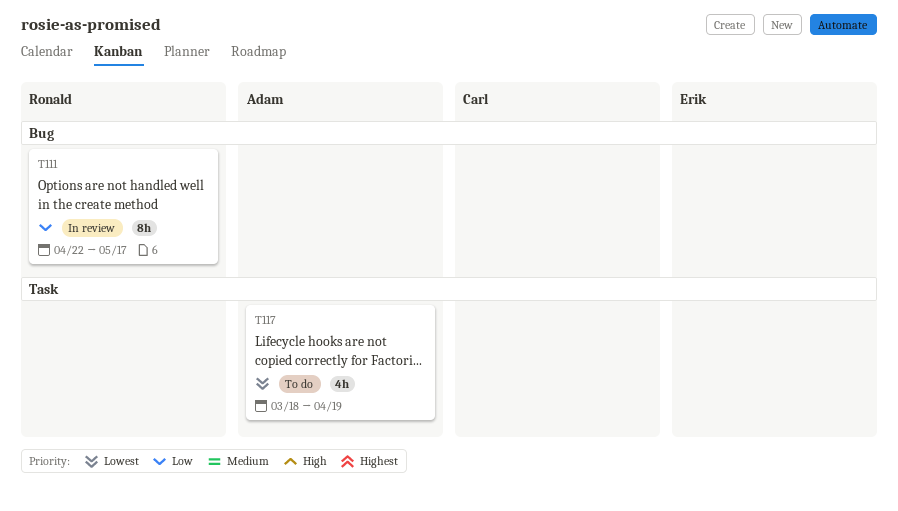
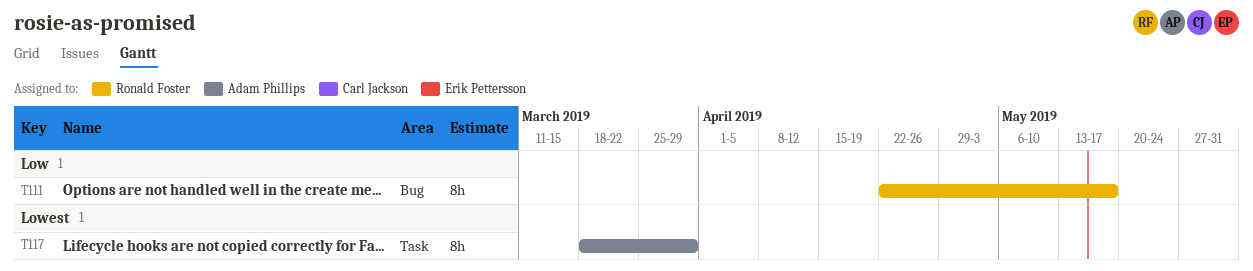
T117, estimate: 4h -> 8h
T117, due: Apr 19 -> Mar 29

